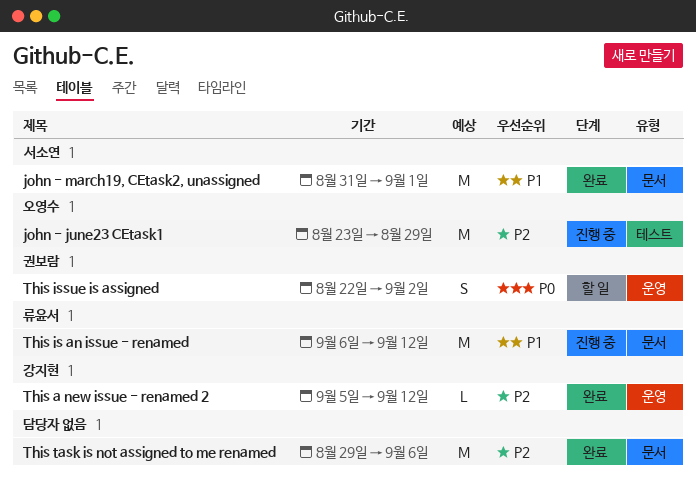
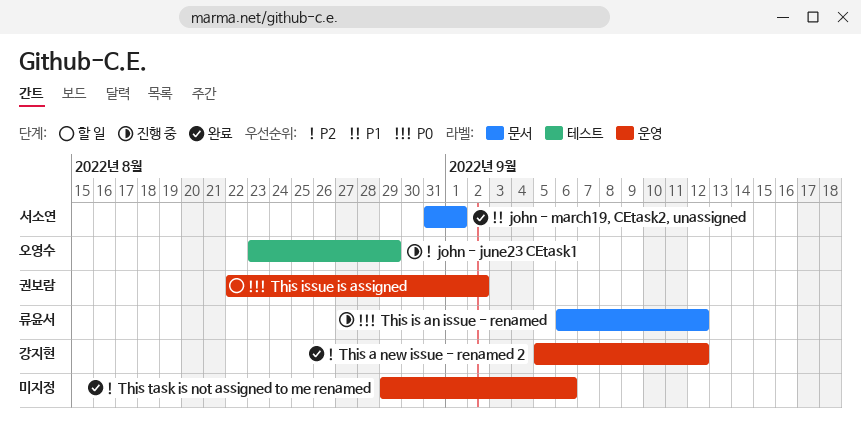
This is an issue - renamed, priority: P1 -> P0
This task is not assigned to me renamed, label: 문서 -> 운영

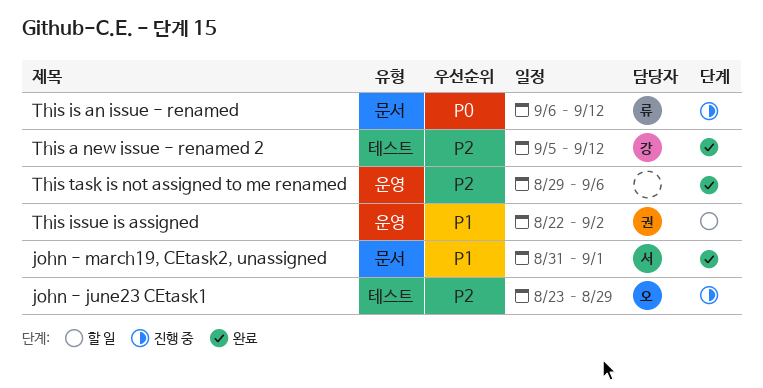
This a new issue - renamed 2, label: 운영 -> 테스트
This issue is assigned, priority: P0 -> P1

